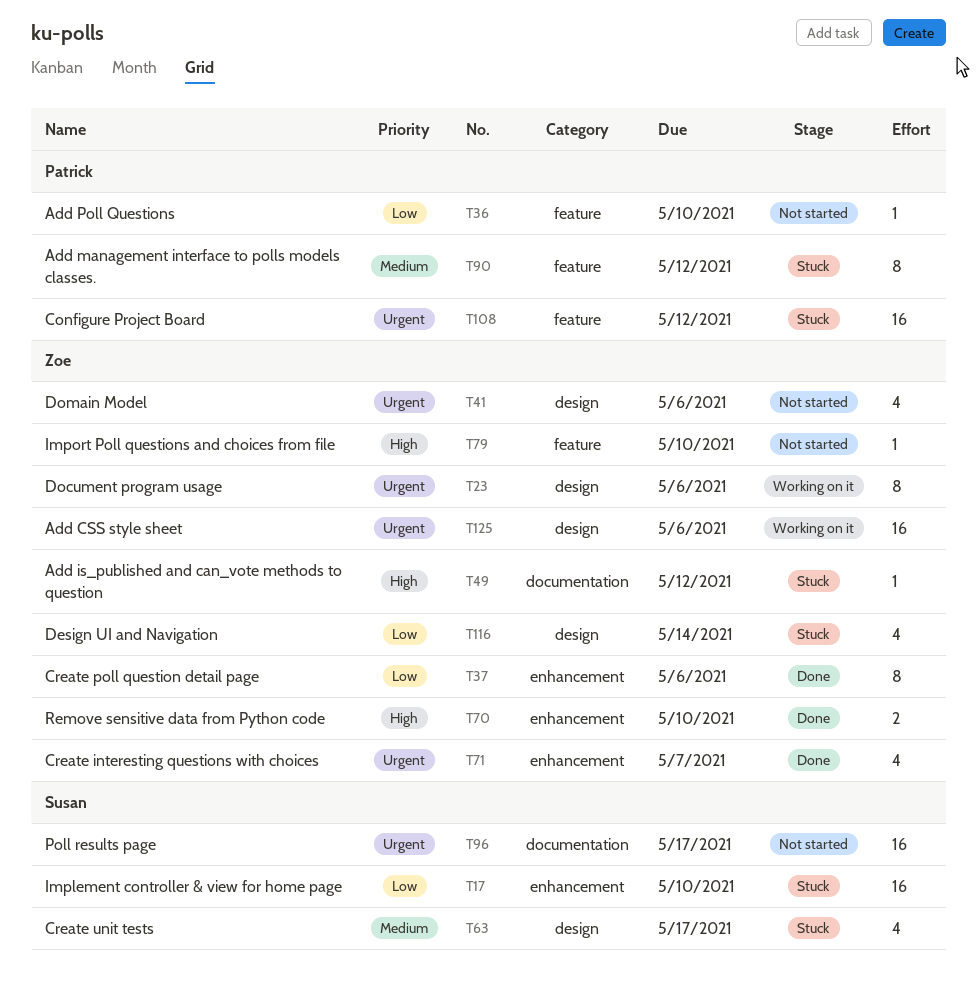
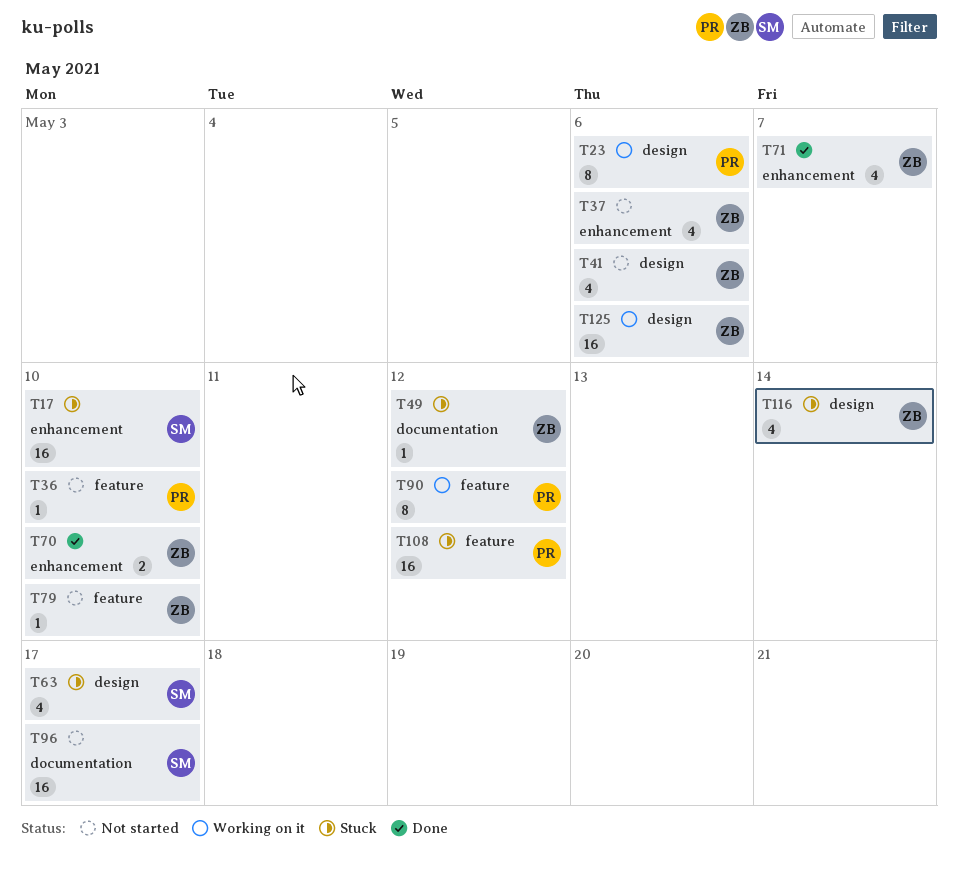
T23, owner: Zoe -> Patrick
T37, status: Done -> Not started
T37, estimate: 8 -> 4
T90, status: Stuck -> Working on it

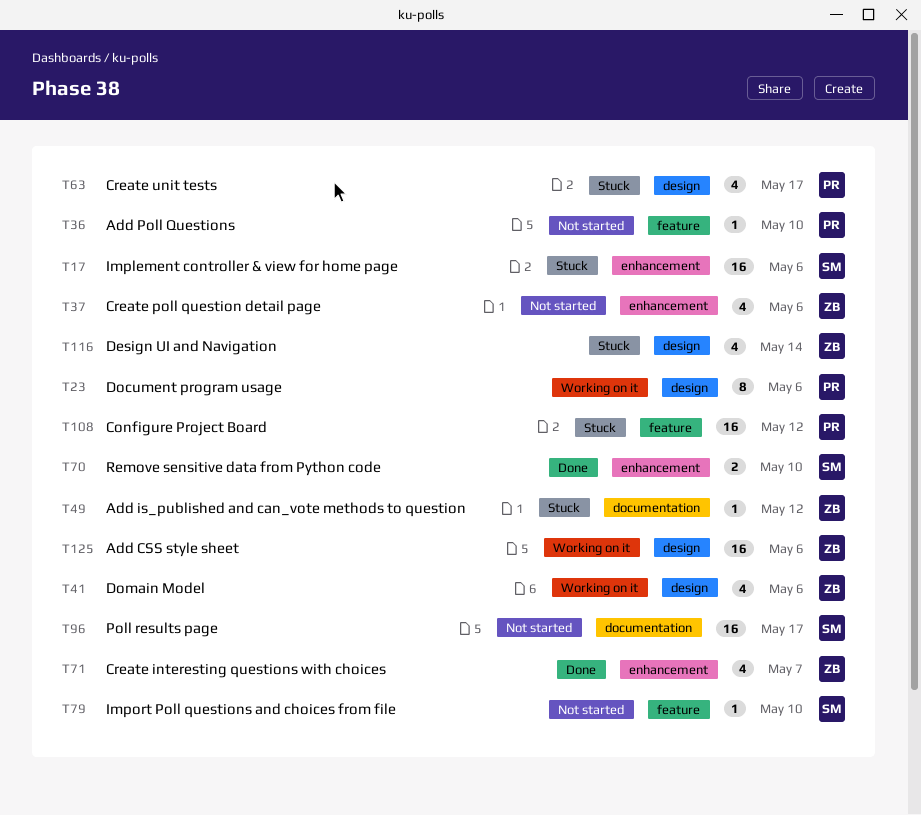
T17, due: May 10 -> May 6
T41, status: Not started -> Working on it
T63, owner: SM -> PR
T70, owner: ZB -> SM
T79, owner: ZB -> SM
T90: present -> none

